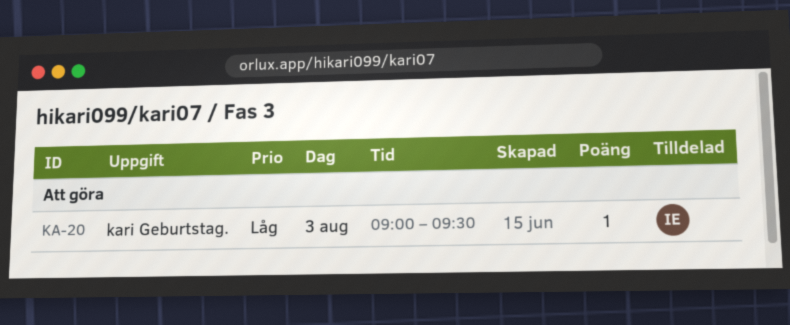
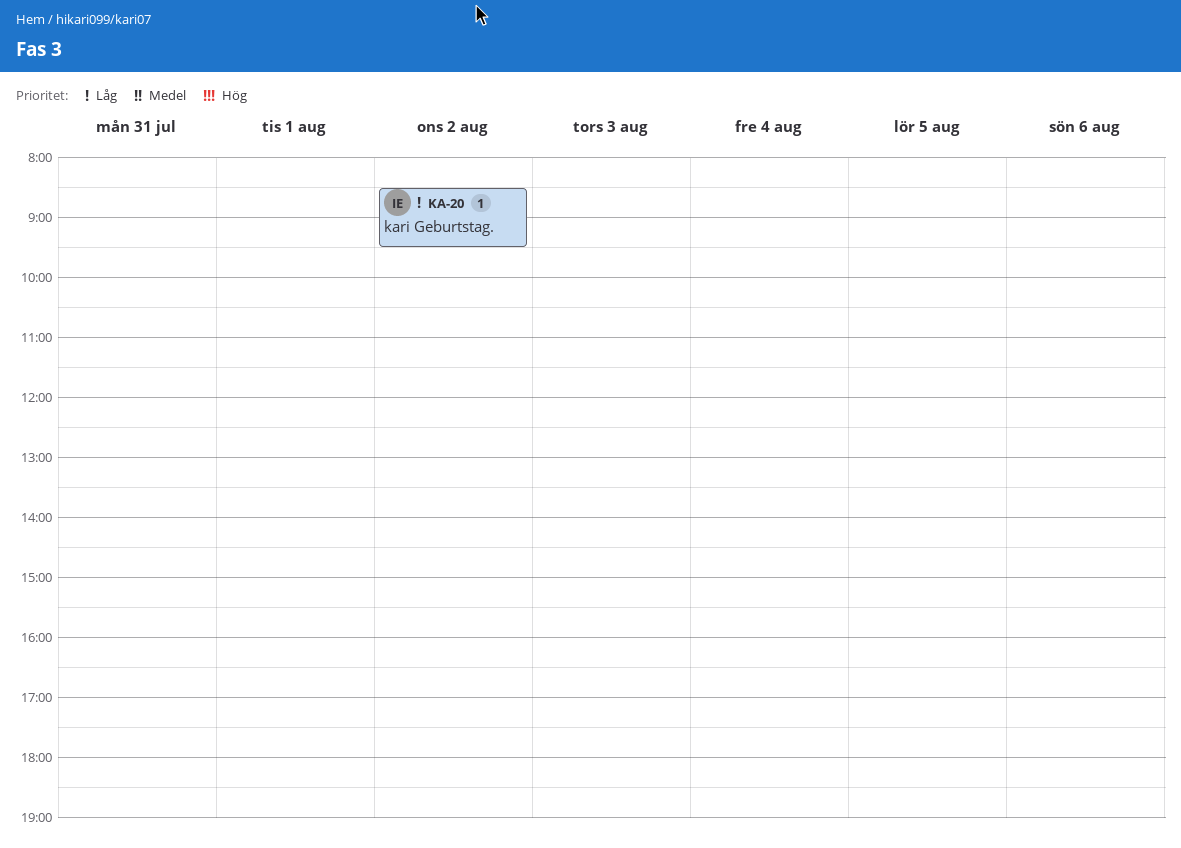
KA-20, day: Aug 3 -> Aug 2
KA-20, begins: 09:00 -> 08:30

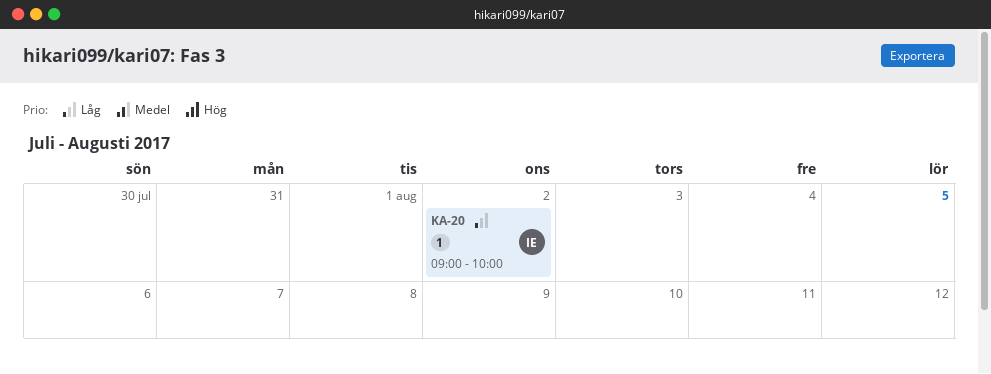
KA-20, begins: 08:30 -> 09:00
KA-20, ends: 09:30 -> 10:00

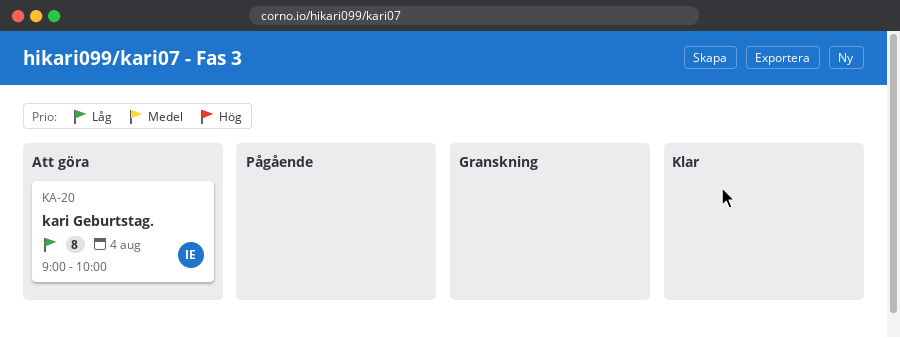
KA-20, estimate: 1 -> 8
KA-20, day: Aug 2 -> Aug 4

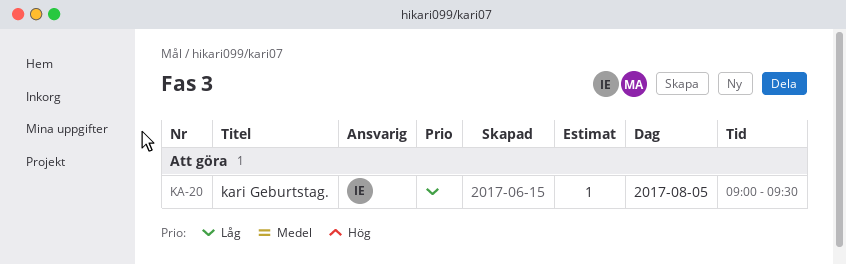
KA-20, estimate: 8 -> 1
KA-20, day: Aug 4 -> Aug 5
KA-20, ends: 10:00 -> 09:30

